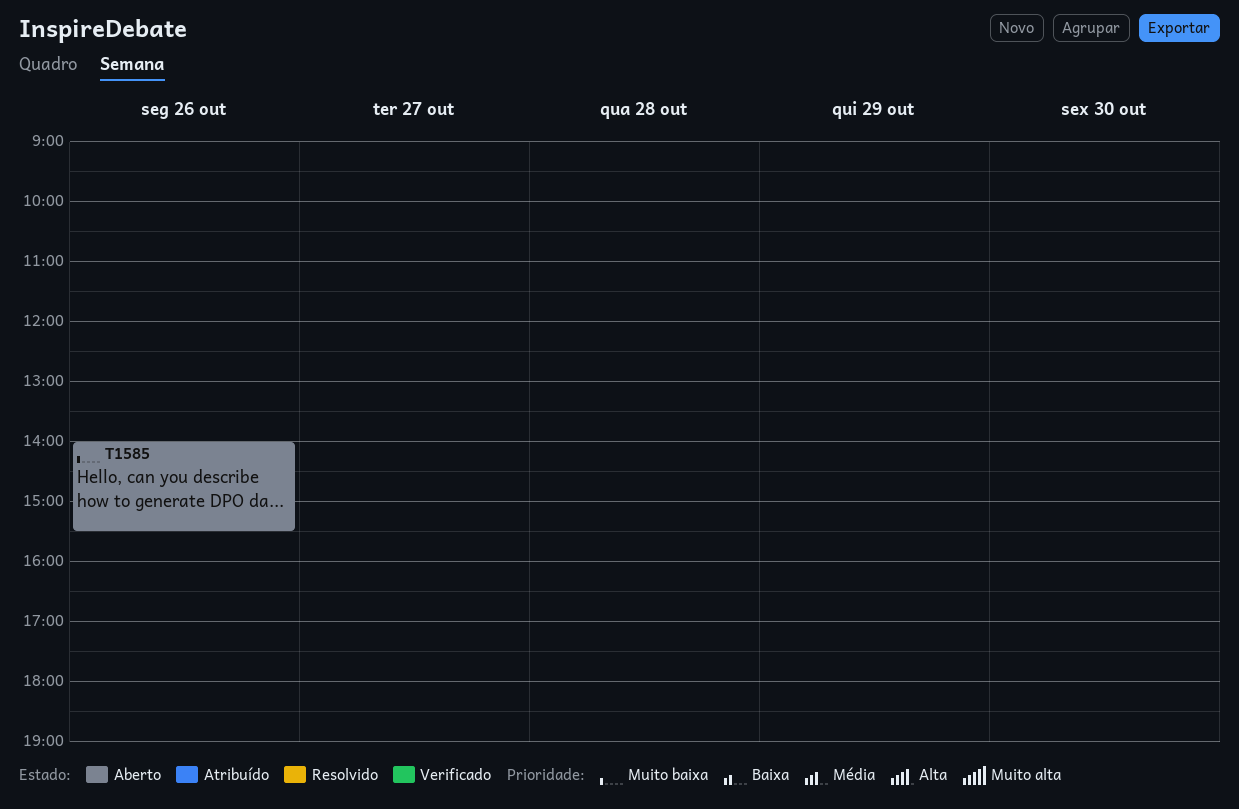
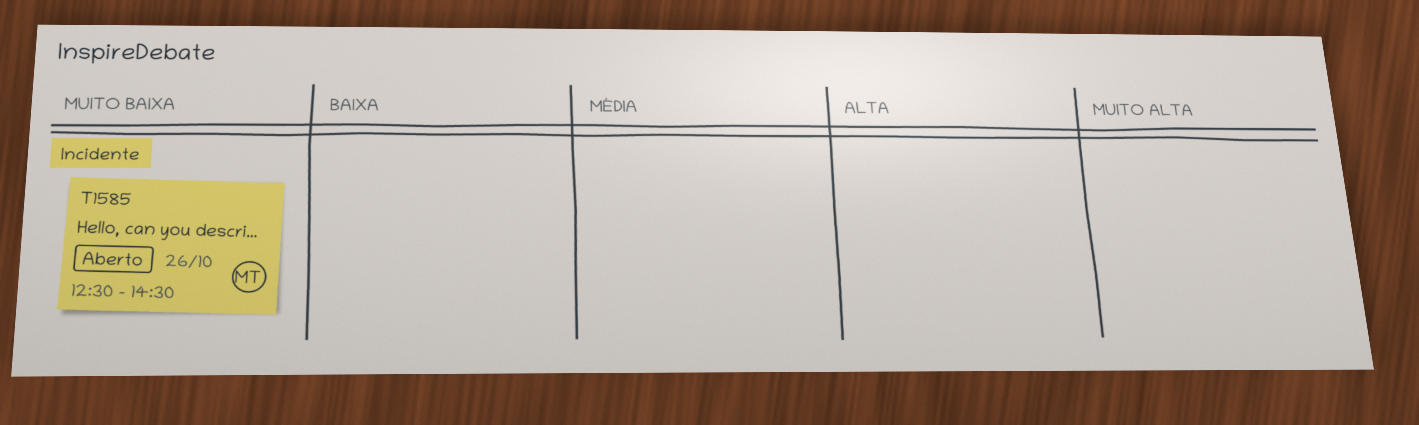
T1585, begins: 14:00 -> 12:30
T1585, ends: 15:30 -> 14:30

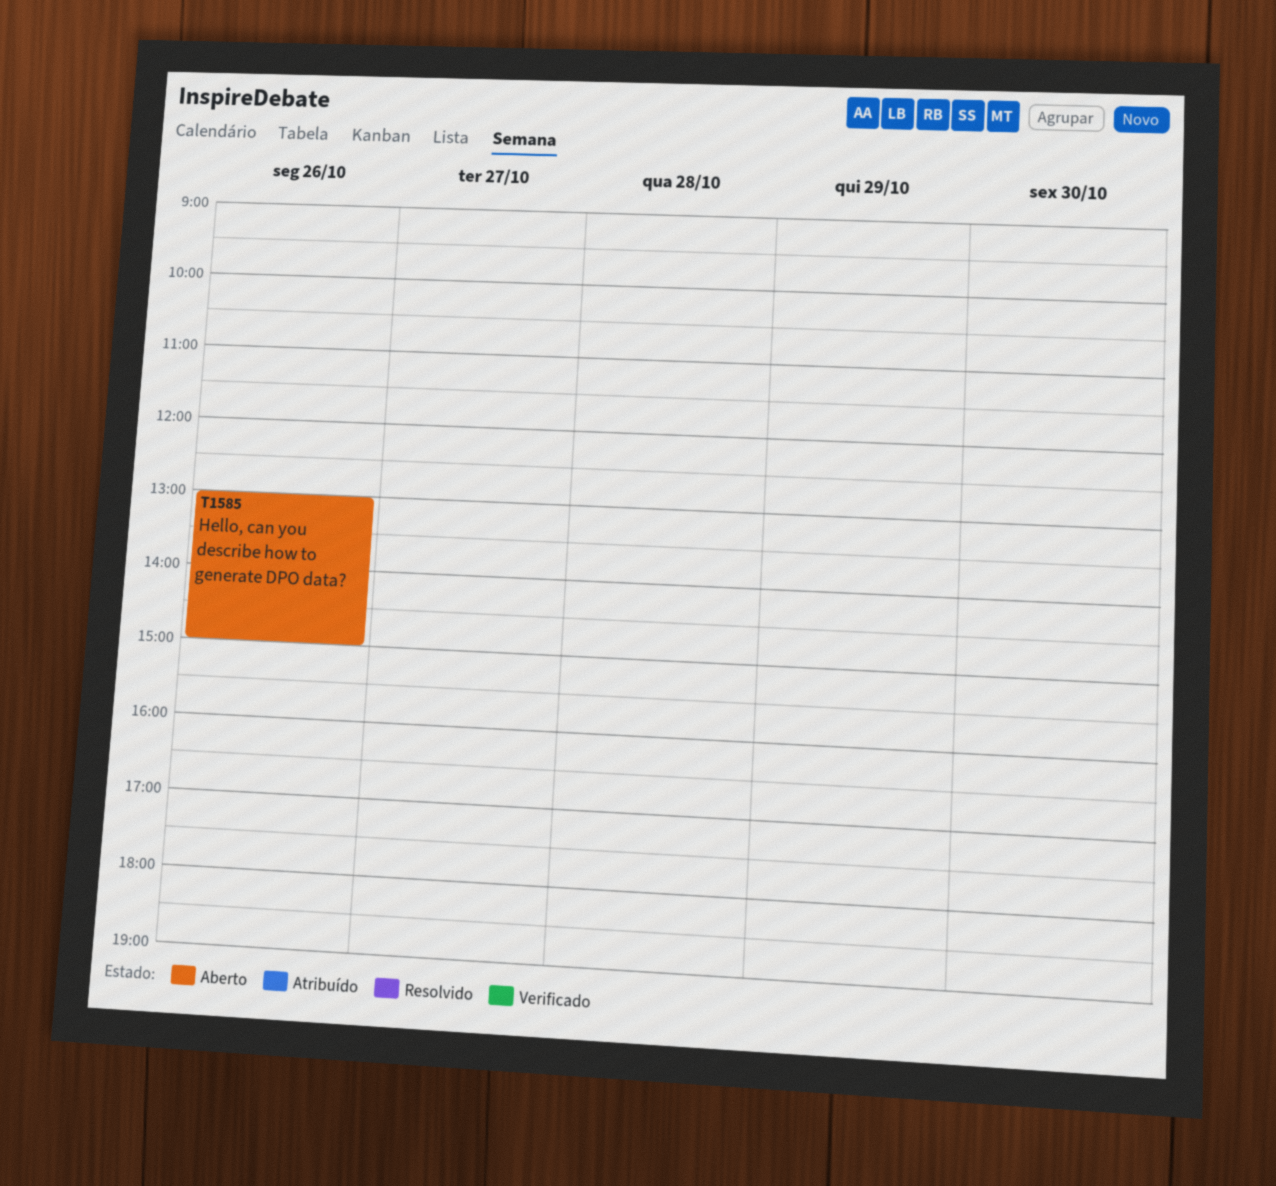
T1585, begins: 12:30 -> 13:00
T1585, ends: 14:30 -> 15:00

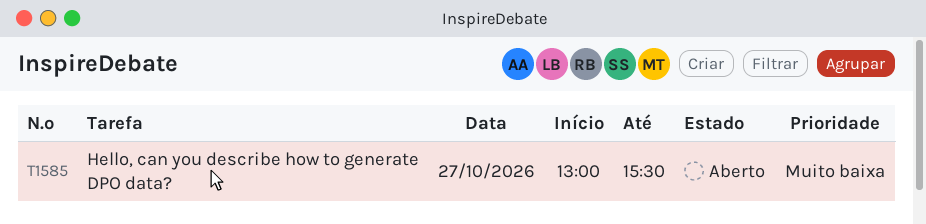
T1585, day: Oct 26 -> Oct 27
T1585, ends: 15:00 -> 15:30

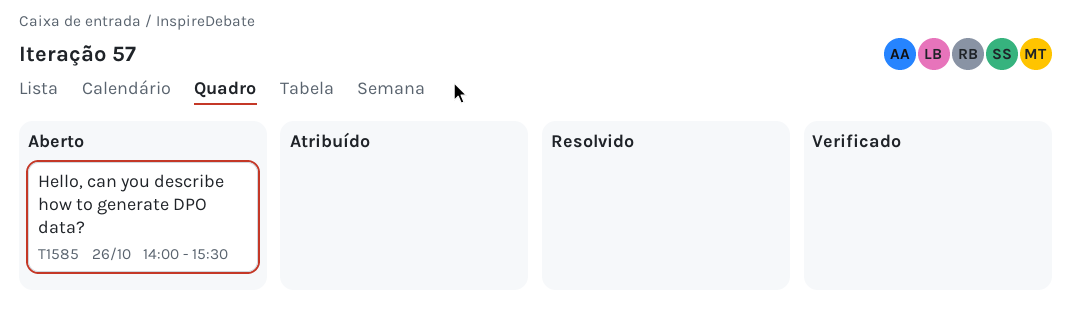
T1585, day: Oct 27 -> Oct 26
T1585, begins: 13:00 -> 14:00

